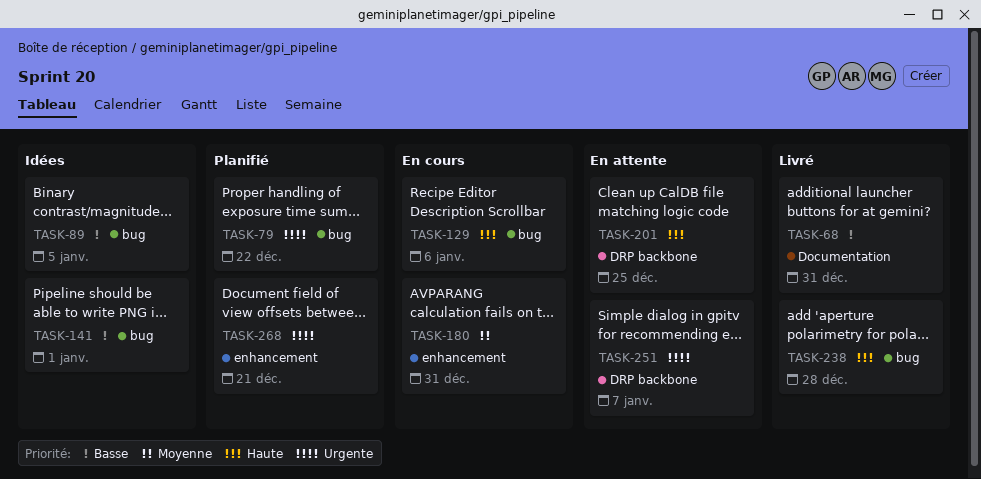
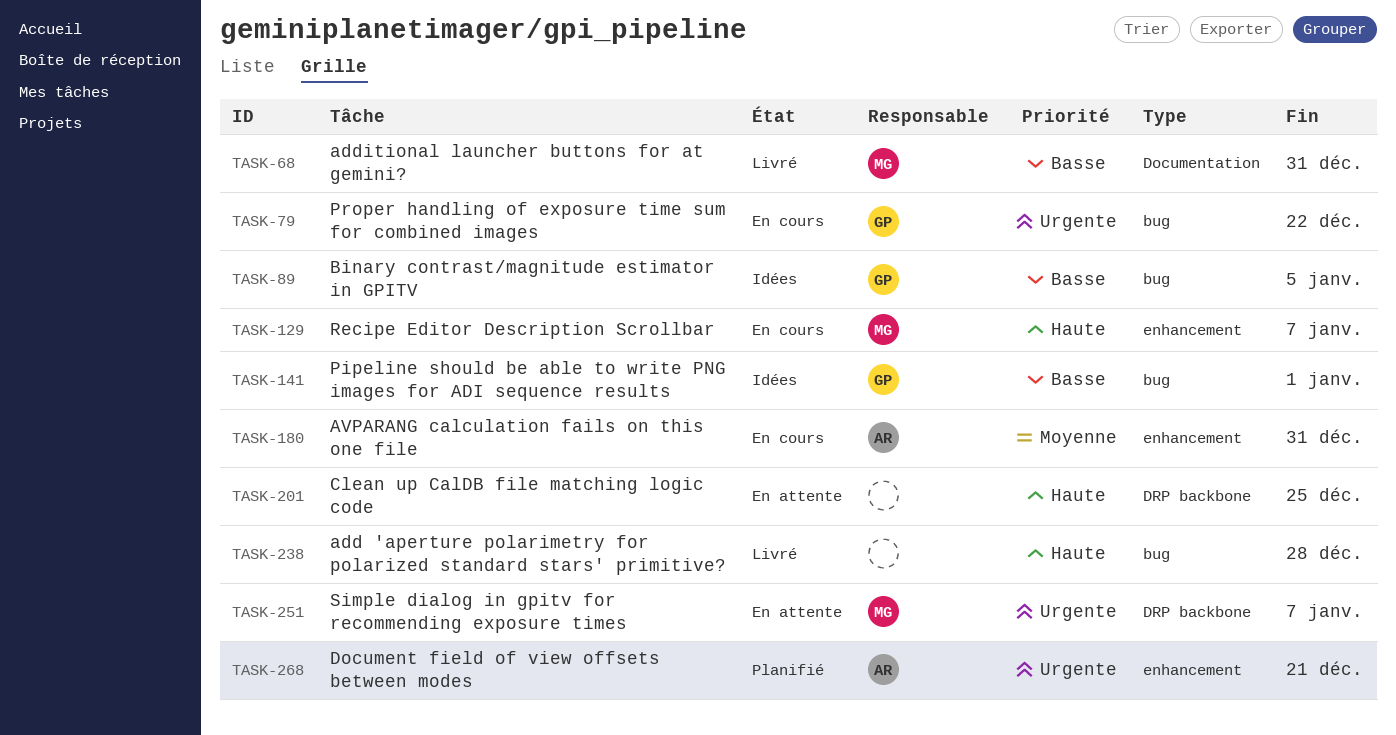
TASK-79, status: Planifié -> En cours
TASK-129, label: bug -> enhancement
TASK-129, due: Jan 6 -> Jan 7

